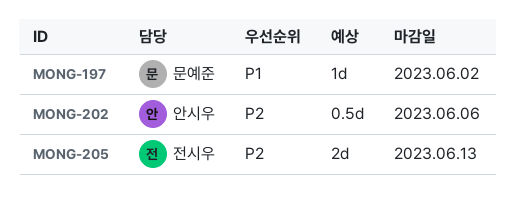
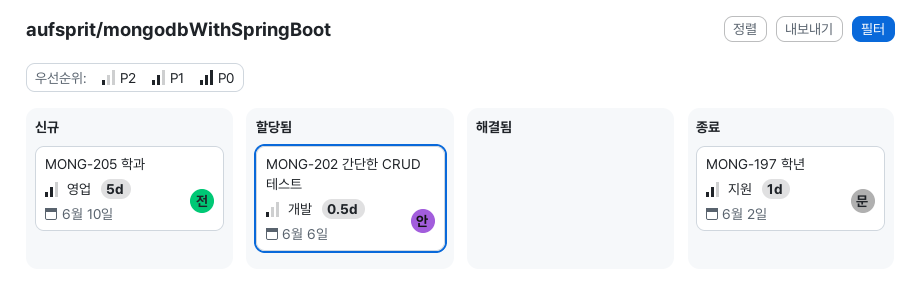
MONG-205, priority: P2 -> P1
MONG-205, estimate: 2d -> 5d
MONG-205, due: Jun 13 -> Jun 10

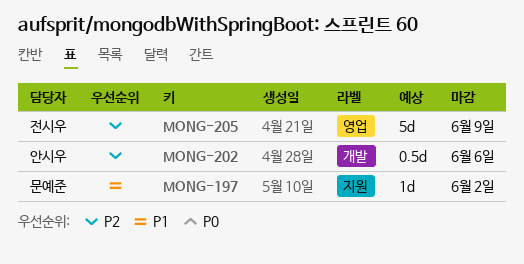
MONG-205, priority: P1 -> P2
MONG-205, due: Jun 10 -> Jun 9

